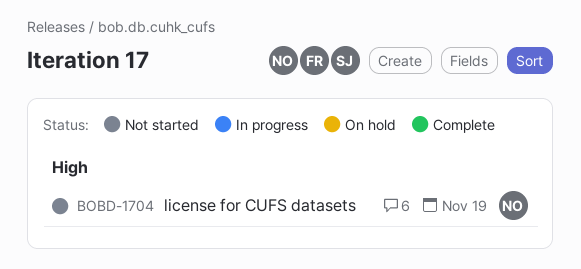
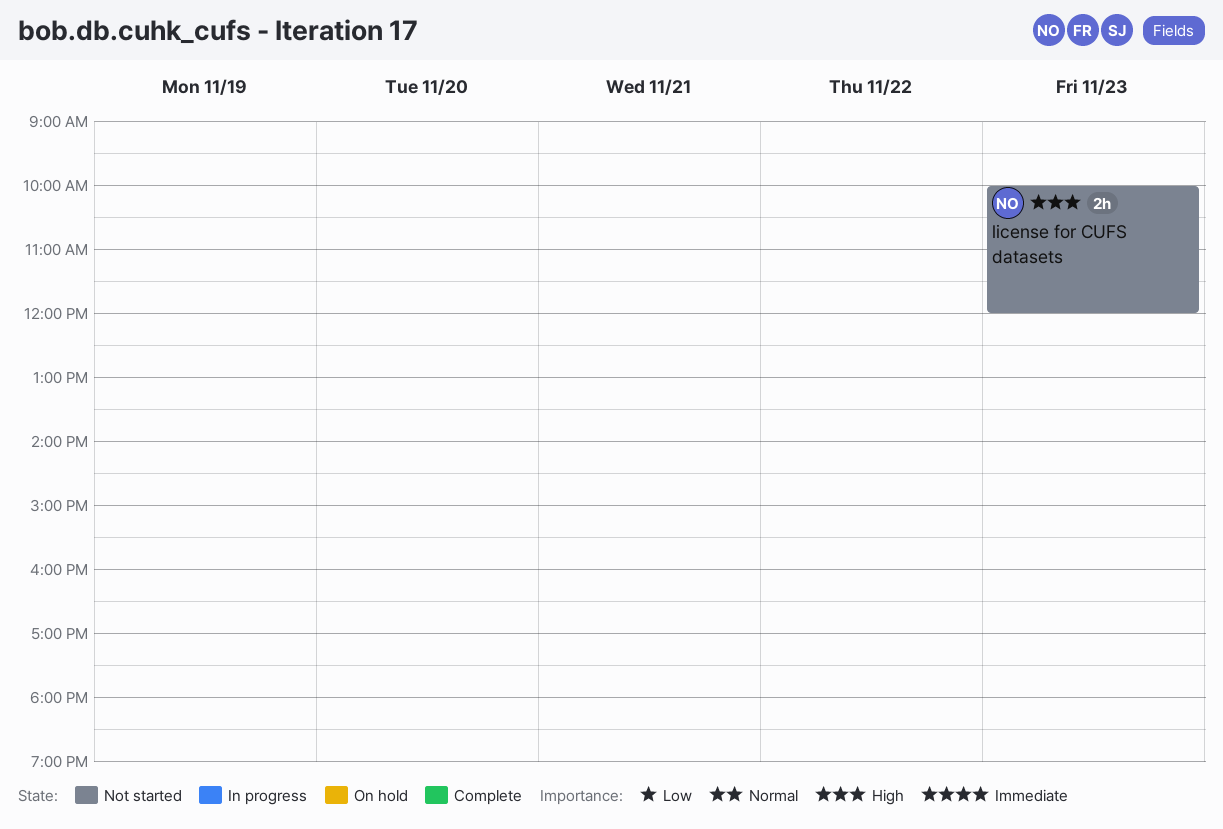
license for CUFS datasets, day: Nov 19 -> Nov 23

